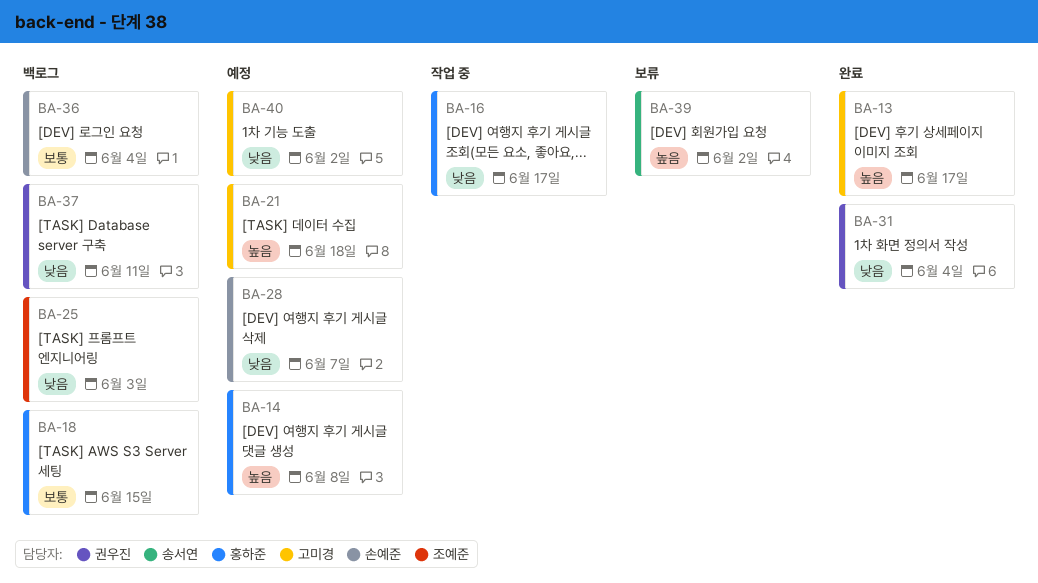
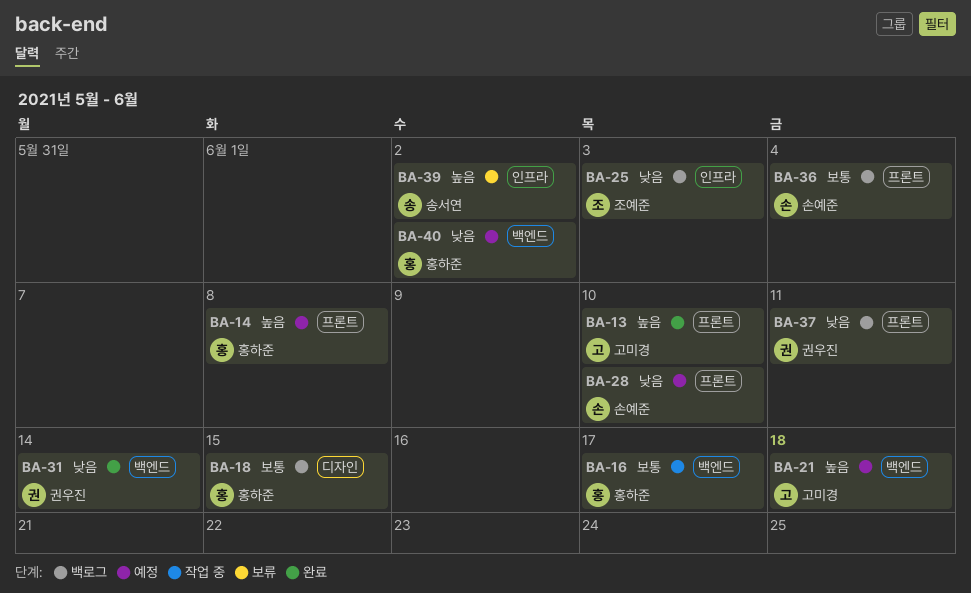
BA-13, due: Jun 17 -> Jun 10
BA-16, priority: 낮음 -> 보통
BA-28, due: Jun 7 -> Jun 10
BA-31, due: Jun 4 -> Jun 14
BA-40, owner: 고미경 -> 홍하준

